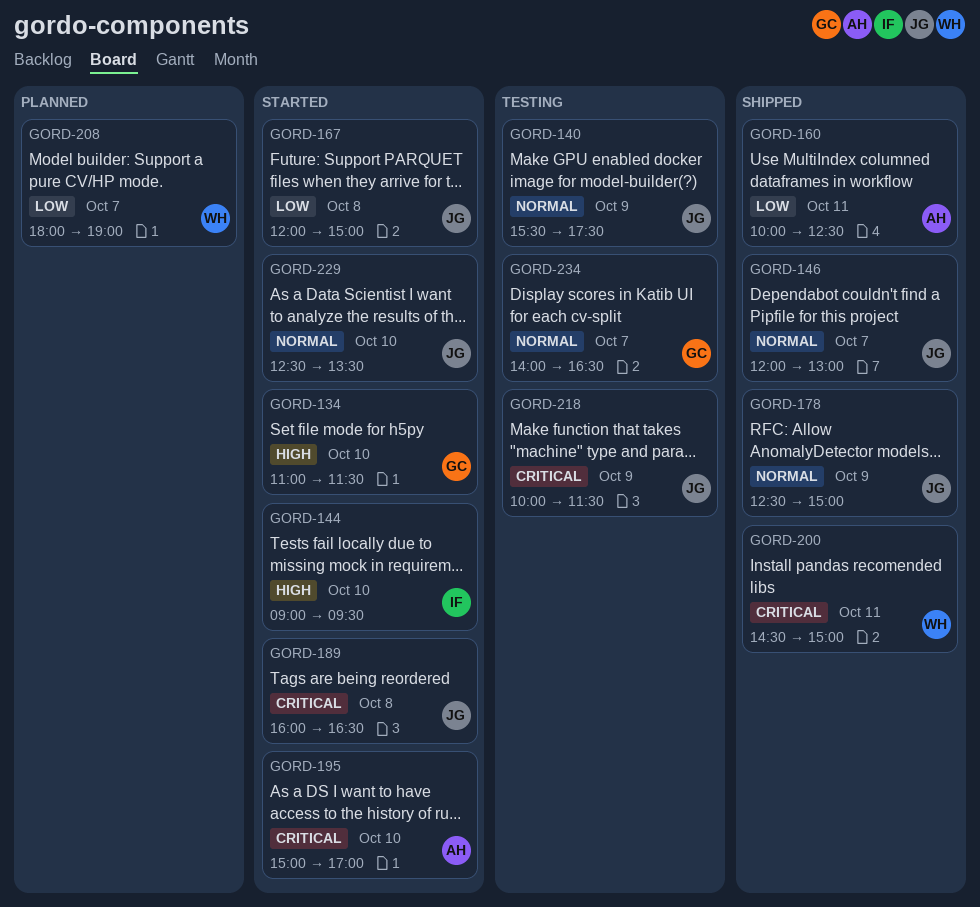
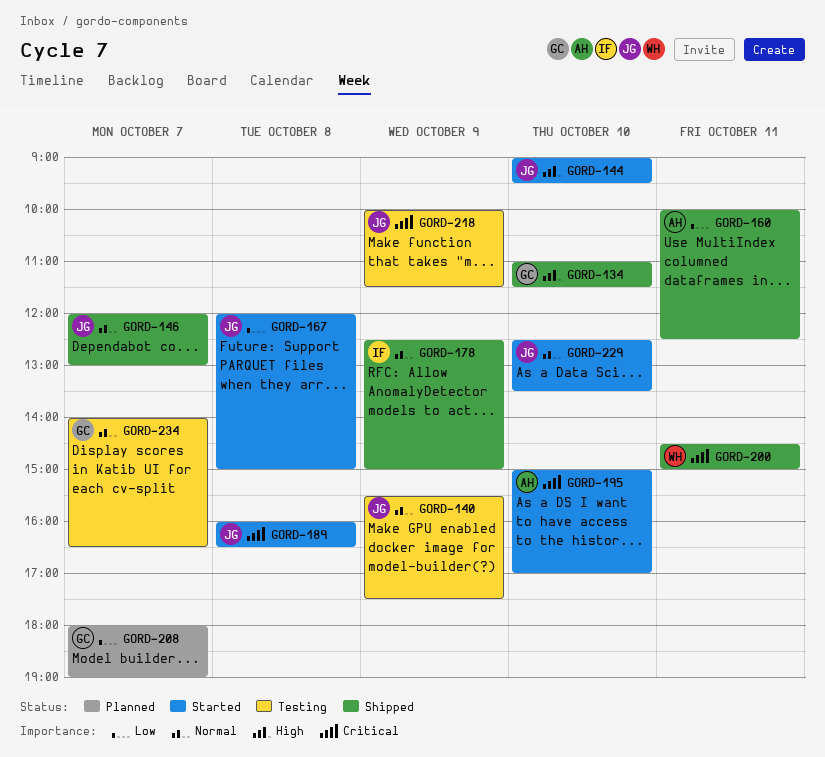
GORD-134, status: Started -> Shipped
GORD-144, owner: IF -> JG
GORD-178, owner: JG -> IF
GORD-208, owner: WH -> GC

